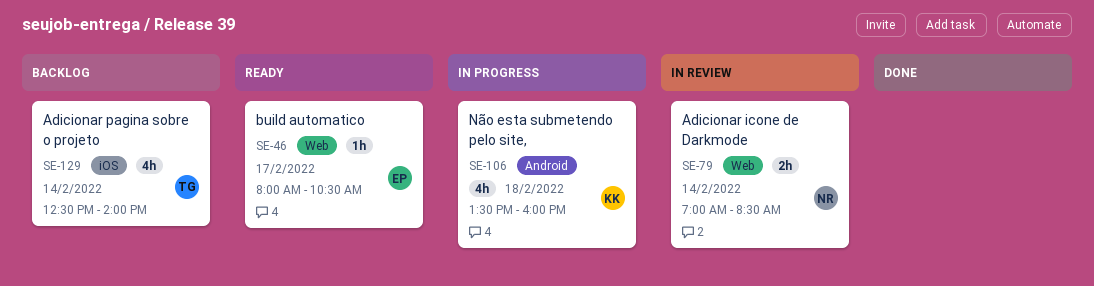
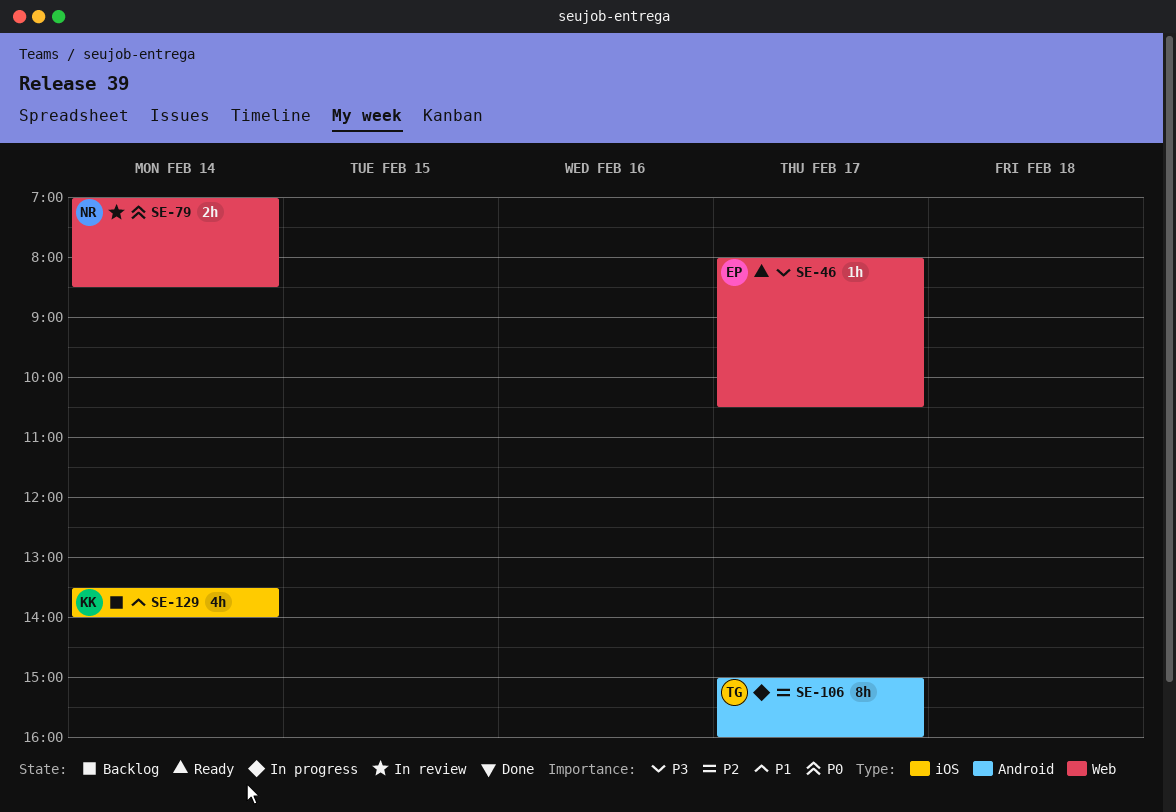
SE-106, owner: KK -> TG
SE-106, estimate: 4h -> 8h
SE-106, day: Feb 18 -> Feb 17
SE-106, begins: 13:30 -> 15:00
SE-129, owner: TG -> KK
SE-129, begins: 12:30 -> 13:30

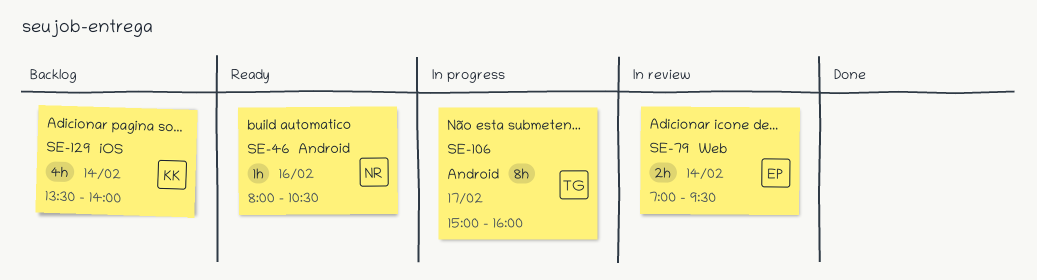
SE-46, owner: EP -> NR
SE-46, label: Web -> Android
SE-46, day: Feb 17 -> Feb 16
SE-79, owner: NR -> EP
SE-79, ends: 08:30 -> 09:30

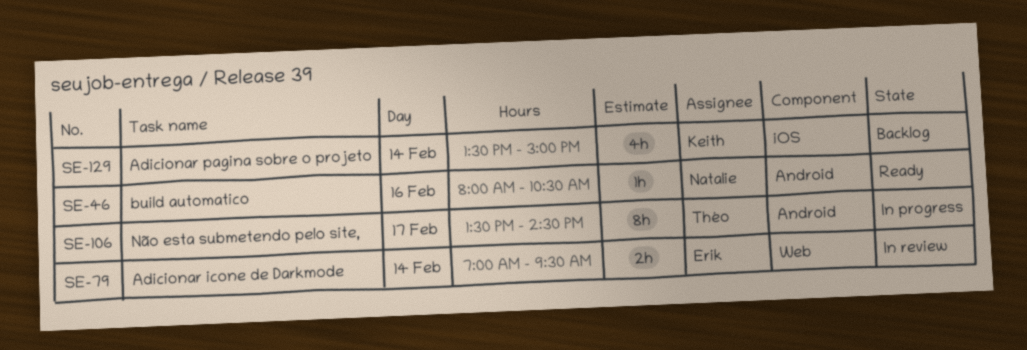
SE-106, begins: 15:00 -> 13:30
SE-106, ends: 16:00 -> 14:30
SE-129, ends: 14:00 -> 15:00

